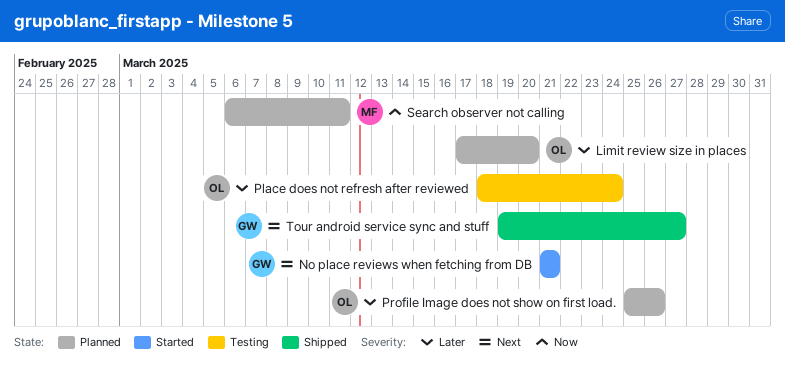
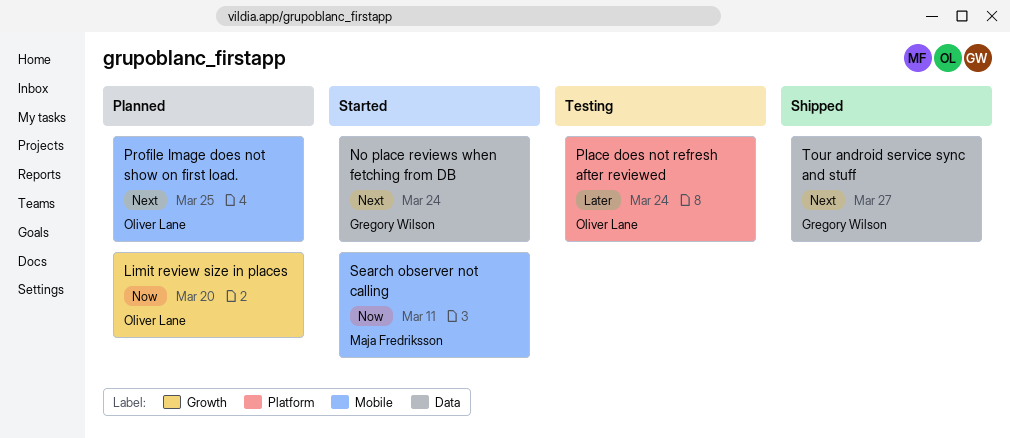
Limit review size in places, priority: Later -> Now
No place reviews when fetching from DB, due: Mar 21 -> Mar 24
Profile Image does not show on first load., priority: Later -> Next
Profile Image does not show on first load., due: Mar 26 -> Mar 25
Search observer not calling, status: Planned -> Started

